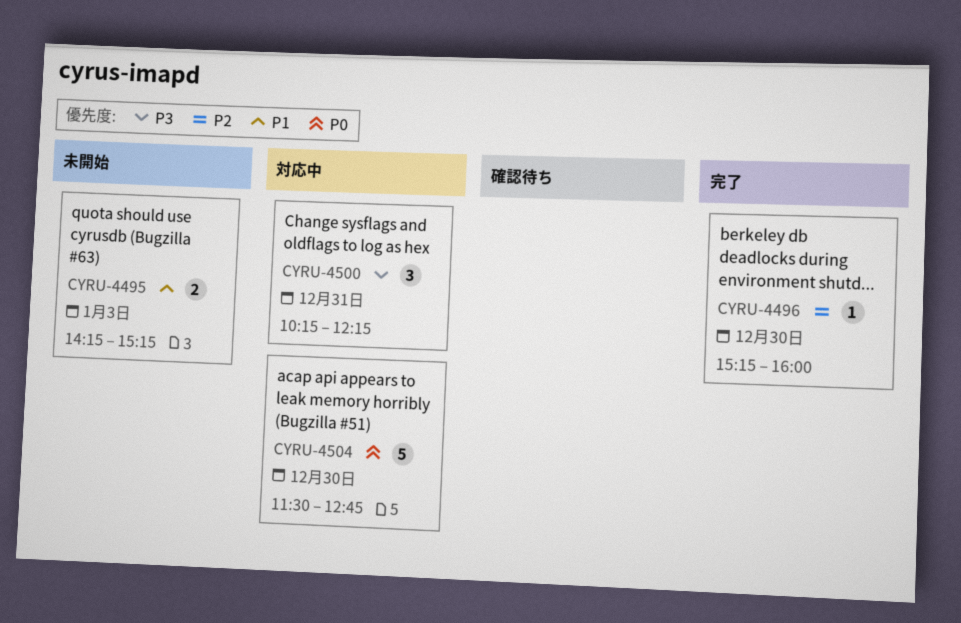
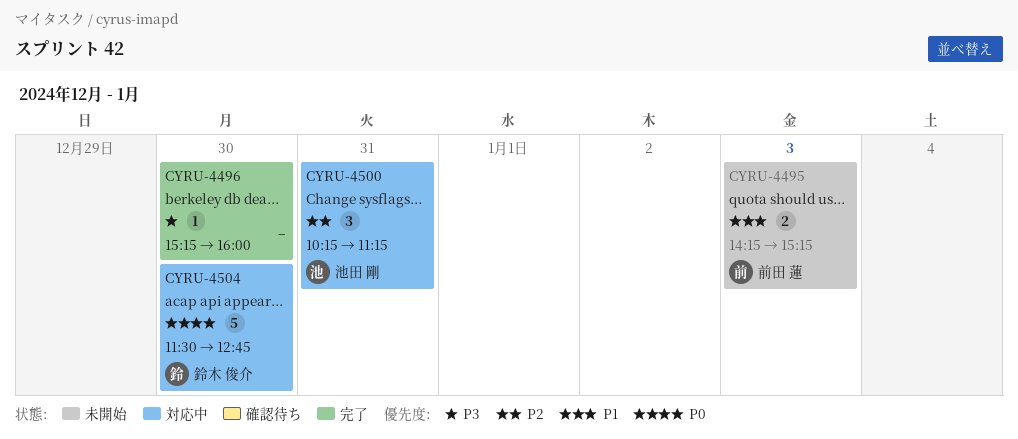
CYRU-4496, priority: P2 -> P3
CYRU-4500, priority: P3 -> P2
CYRU-4500, ends: 12:15 -> 11:15

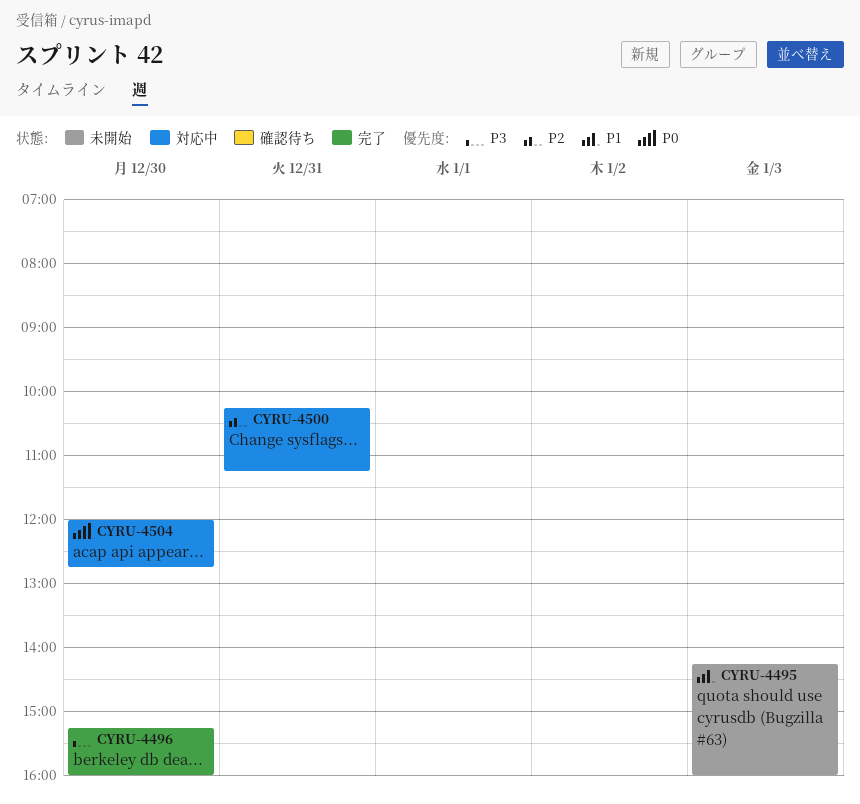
CYRU-4495, ends: 15:15 -> 16:00
CYRU-4504, begins: 11:30 -> 12:00

